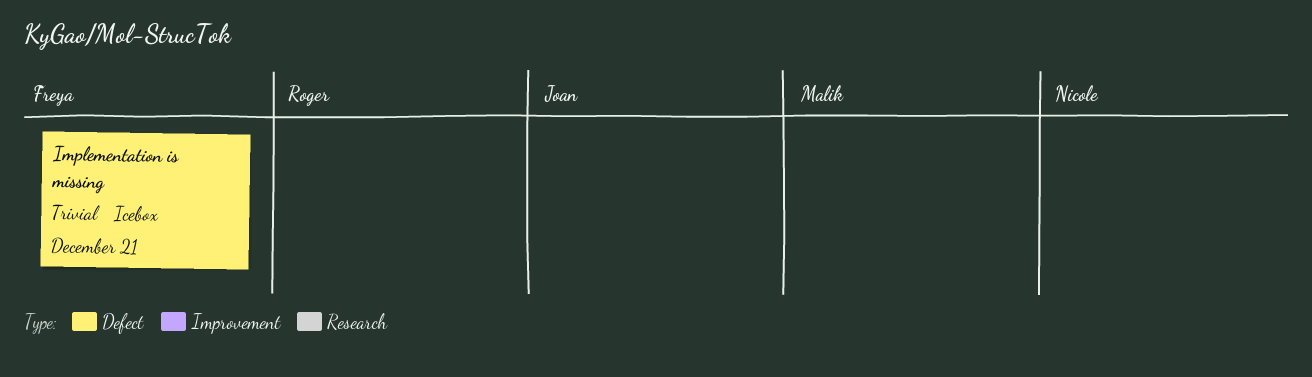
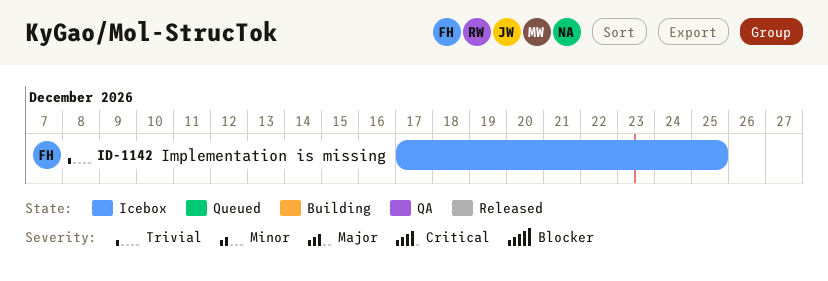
Implementation is missing, due: Dec 21 -> Dec 25

